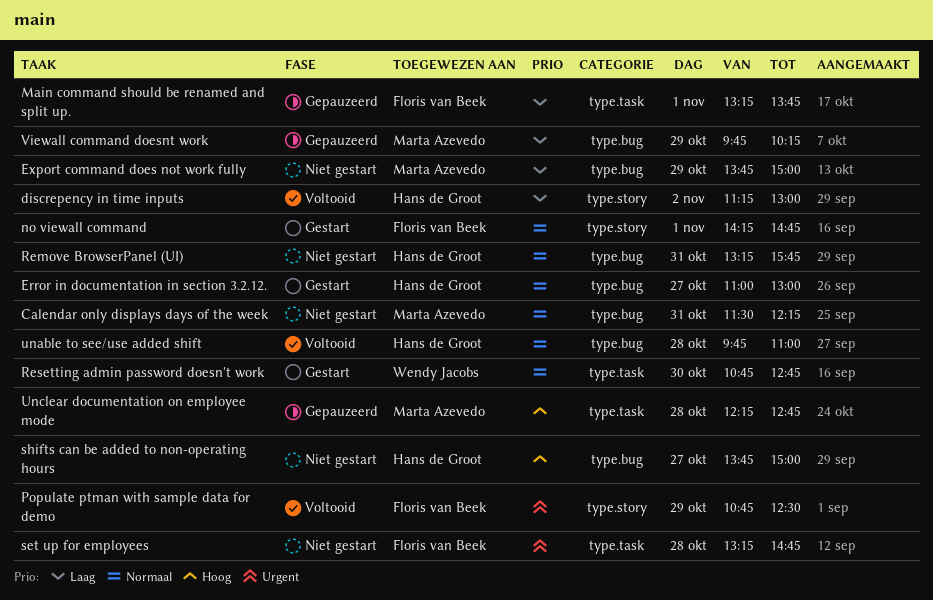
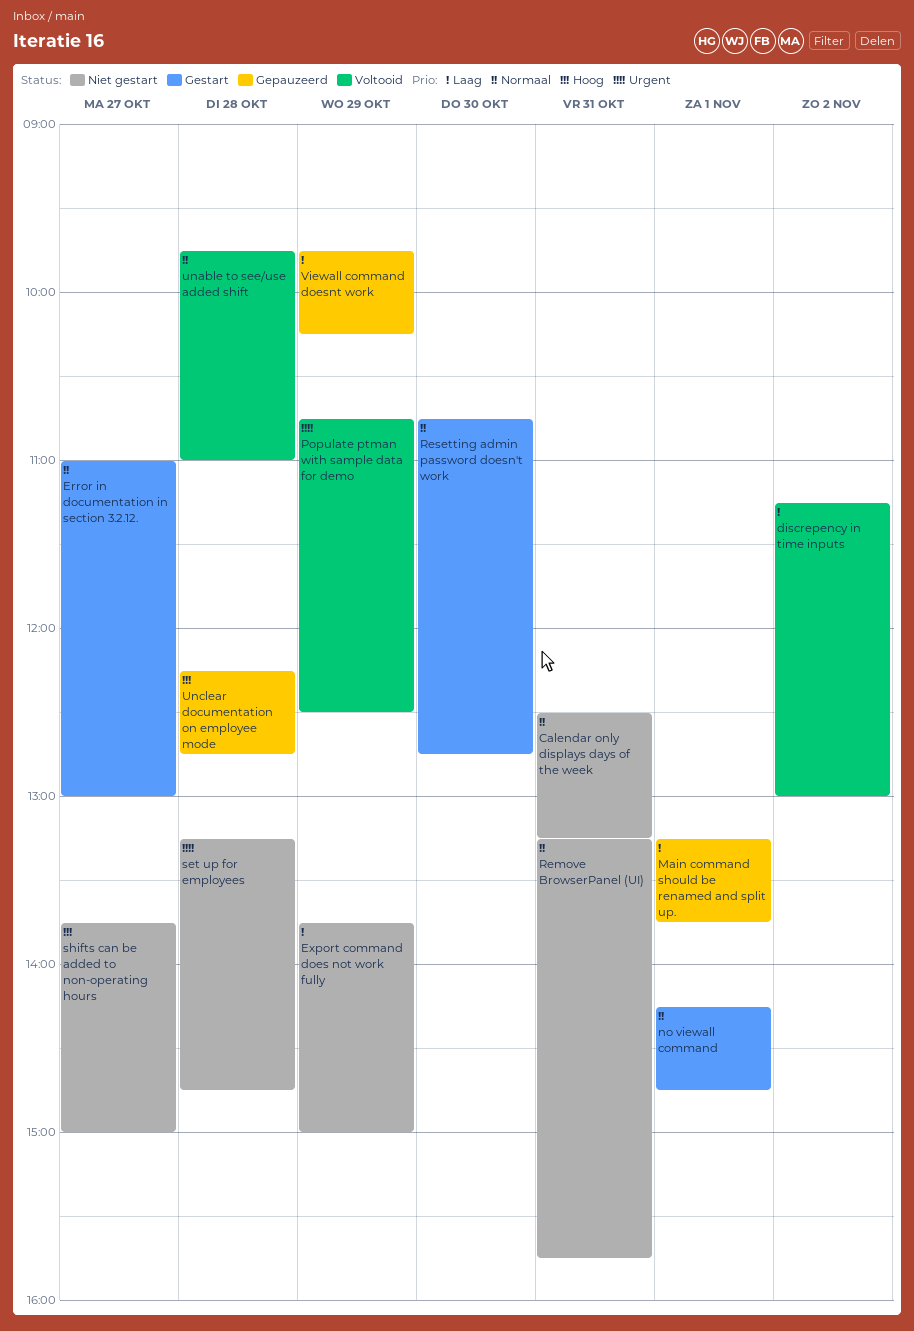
Calendar only displays days of the week, begins: 11:30 -> 12:30
Calendar only displays days of the week, ends: 12:15 -> 13:15

